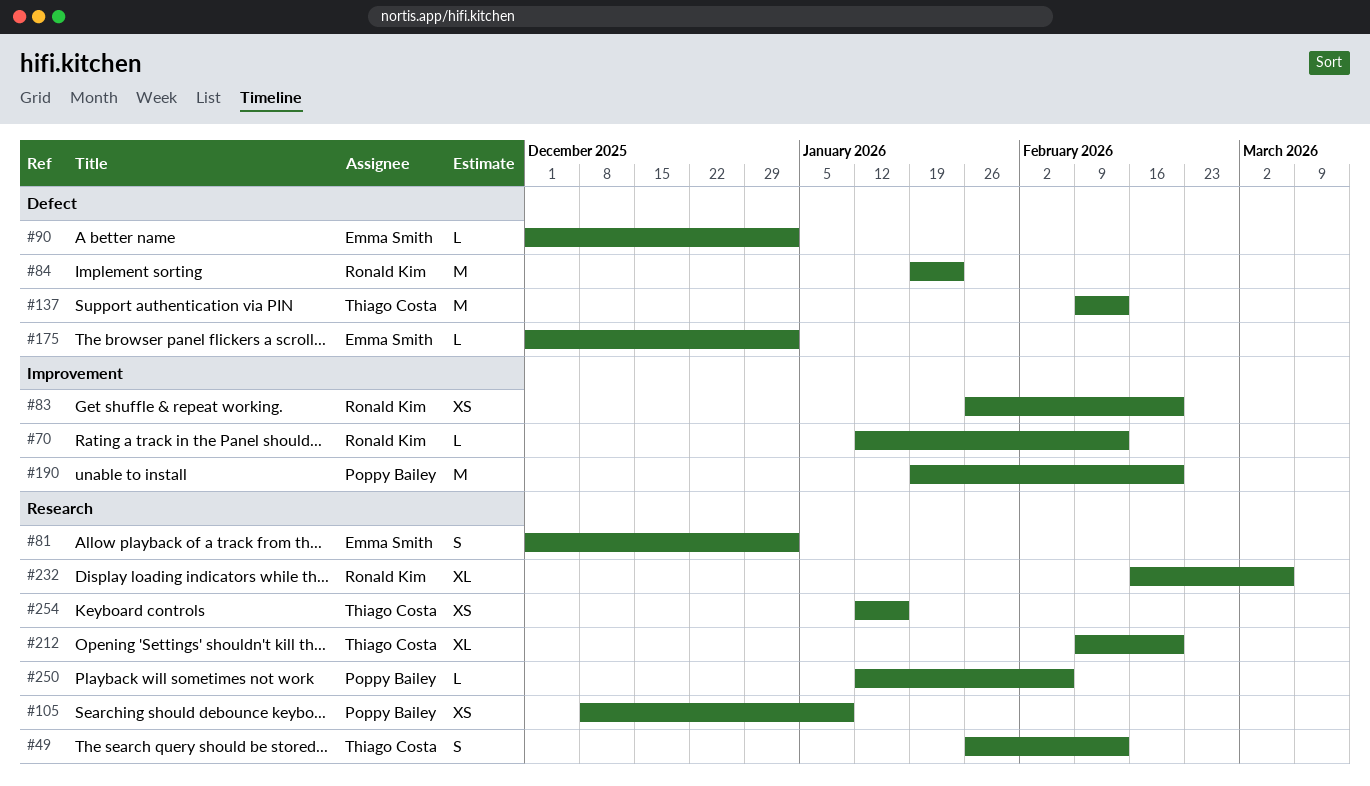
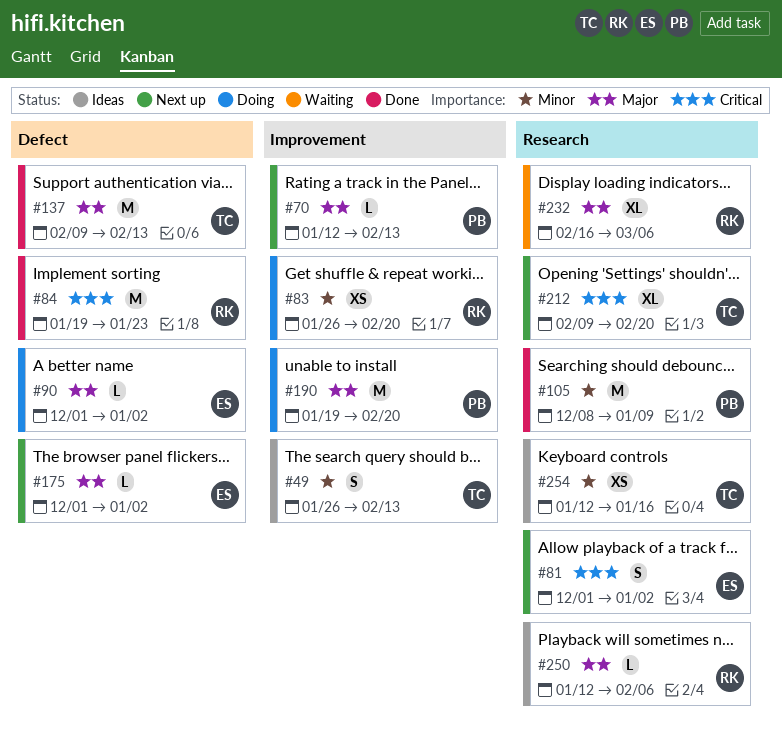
#49, label: Research -> Improvement
#70, owner: Ronald Kim -> Poppy Bailey
#105, estimate: XS -> M
#250, owner: Poppy Bailey -> Ronald Kim

